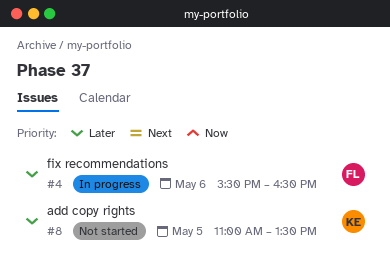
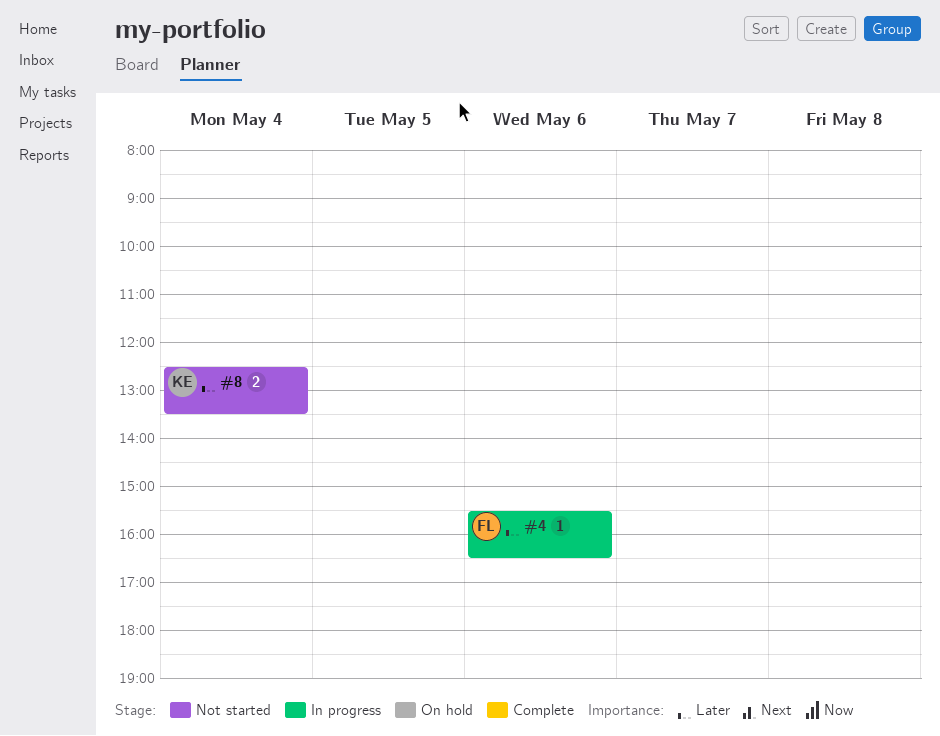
#8, day: May 5 -> May 4
#8, begins: 11:00 -> 12:30

